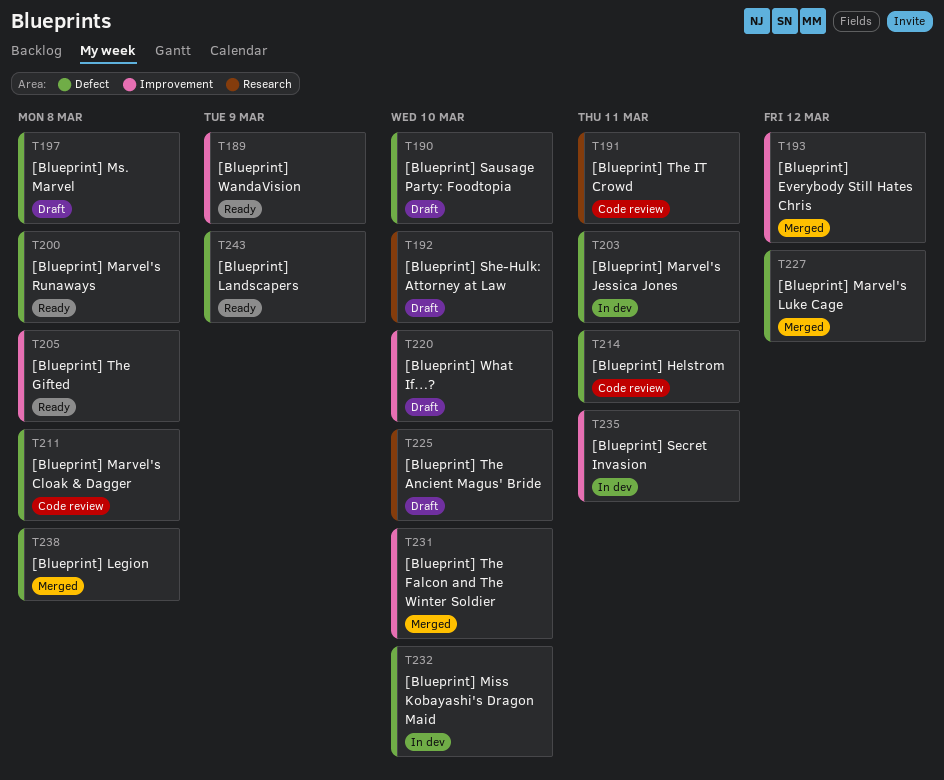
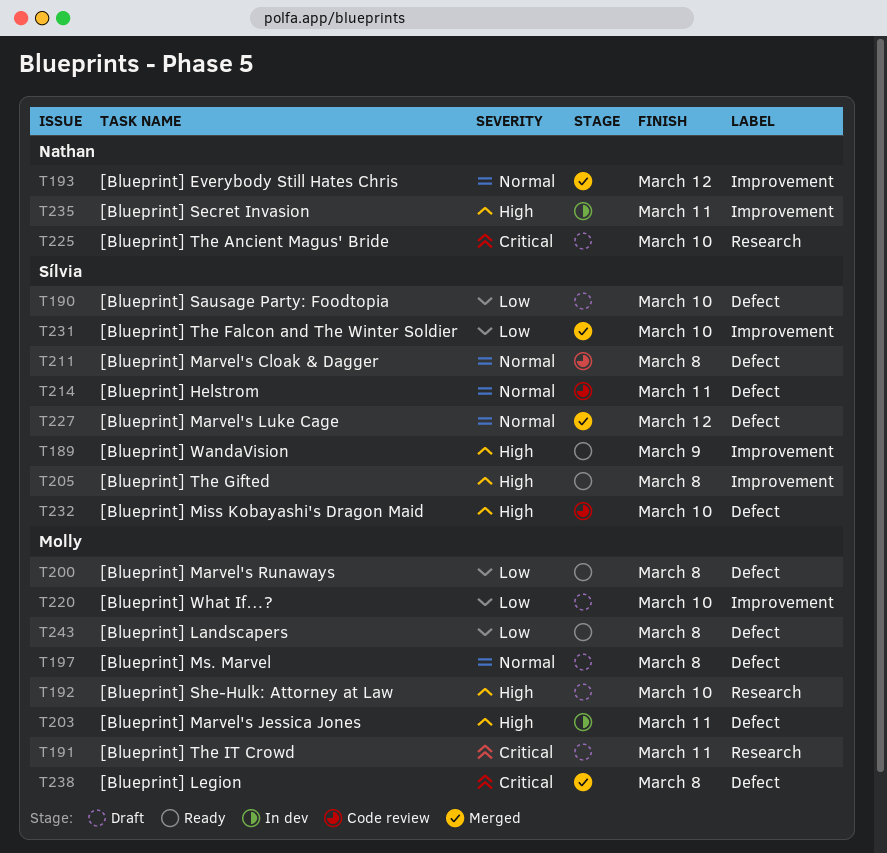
T191, status: Code review -> Draft
T232, status: In dev -> Code review
T243, due: Mar 9 -> Mar 8

